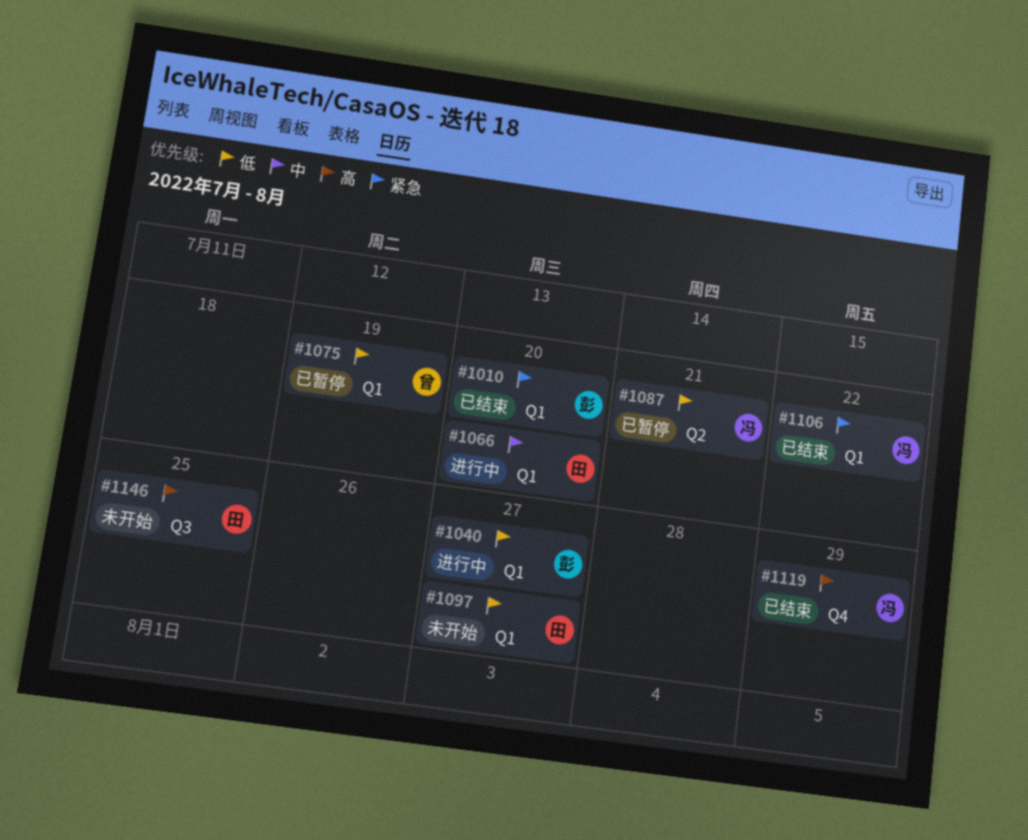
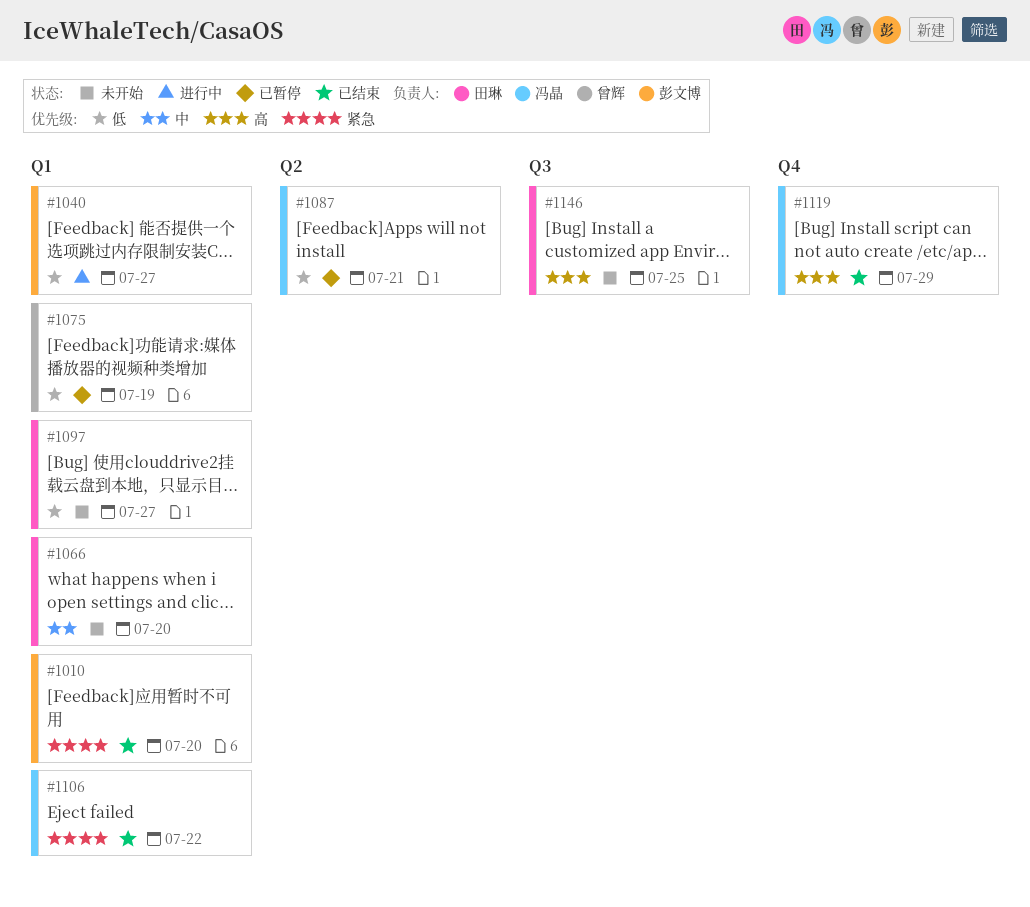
#1066, status: 进行中 -> 未开始

